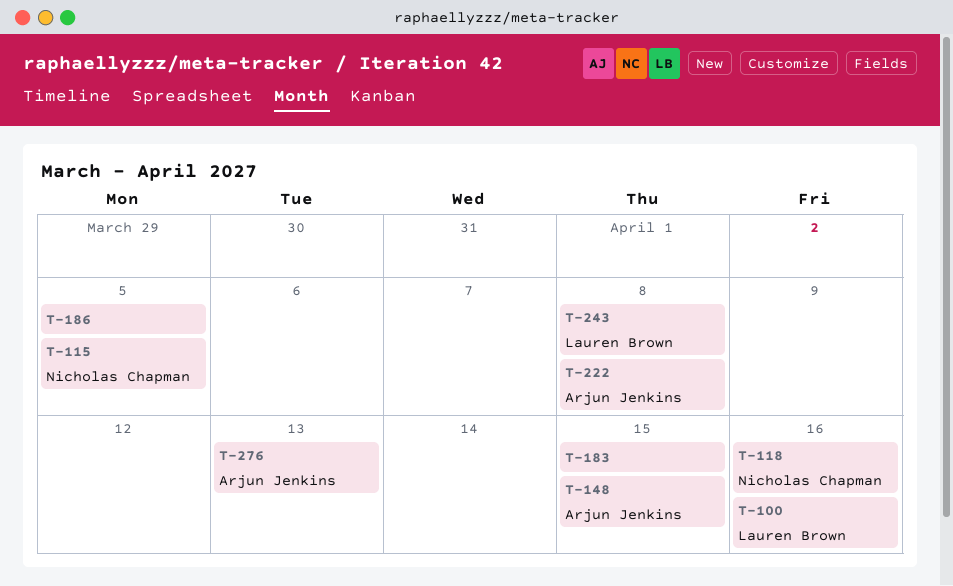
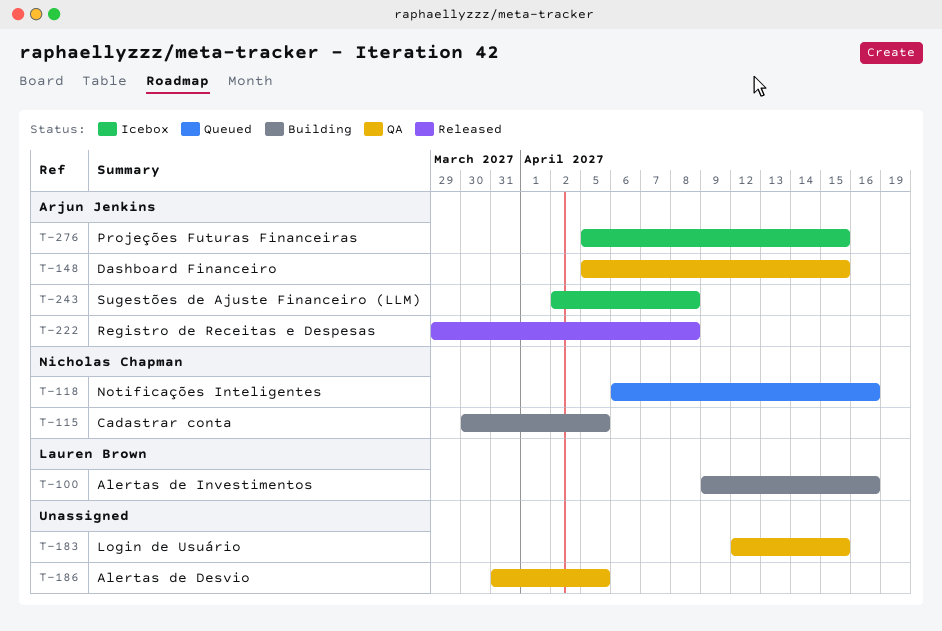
T-243, owner: Lauren Brown -> Arjun Jenkins
T-276, due: Apr 13 -> Apr 15

